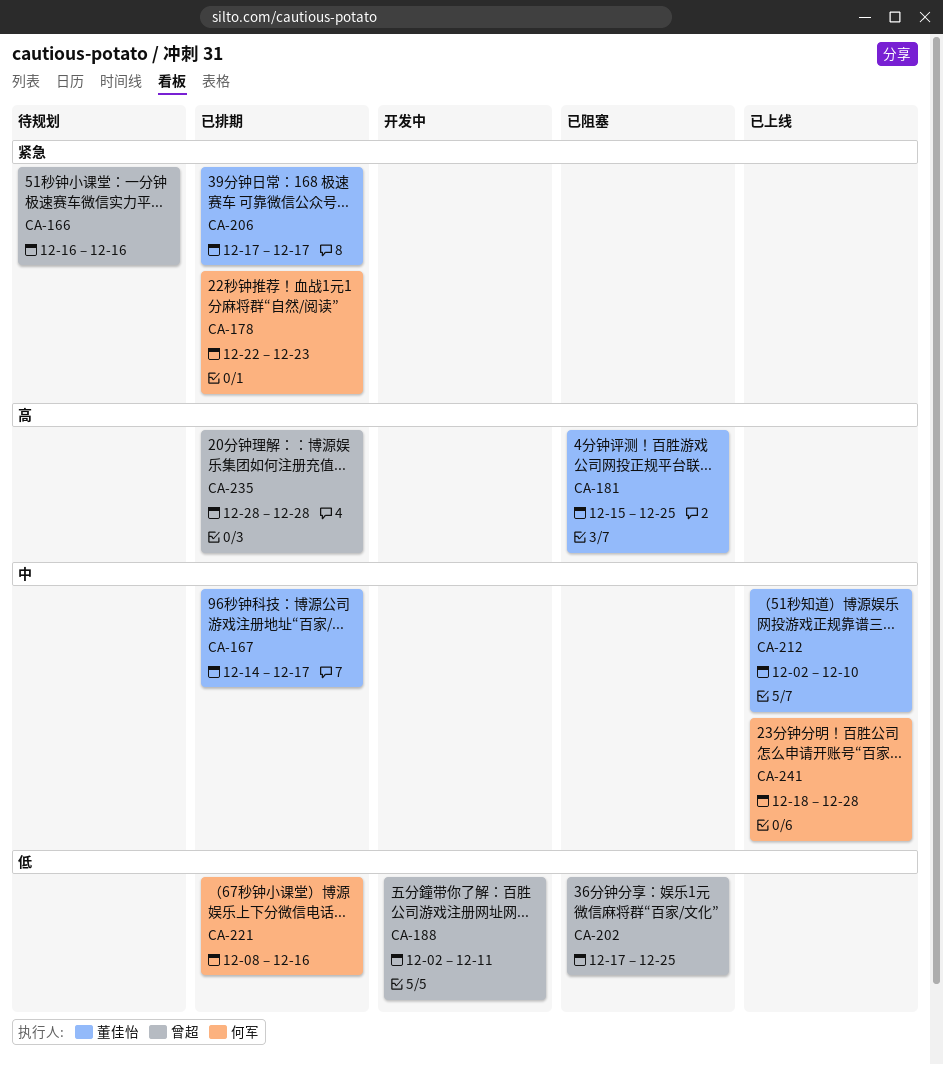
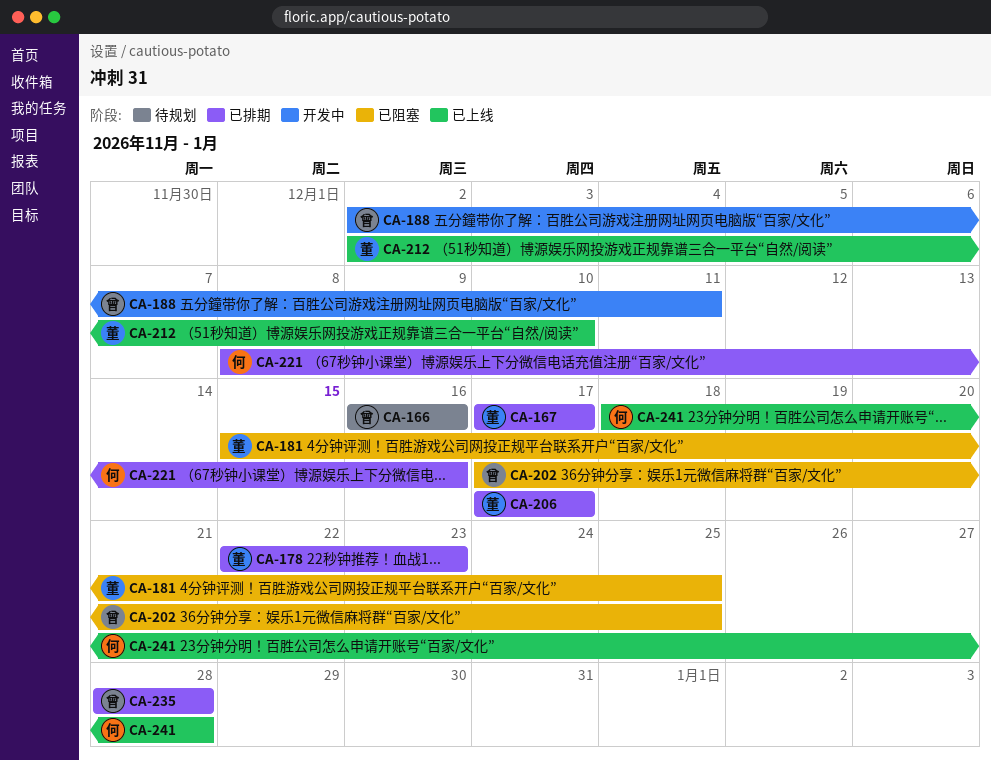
CA-167, start: Dec 14 -> Dec 17
CA-178, owner: 何军 -> 董佳怡

